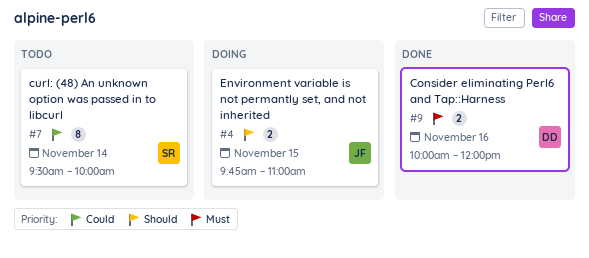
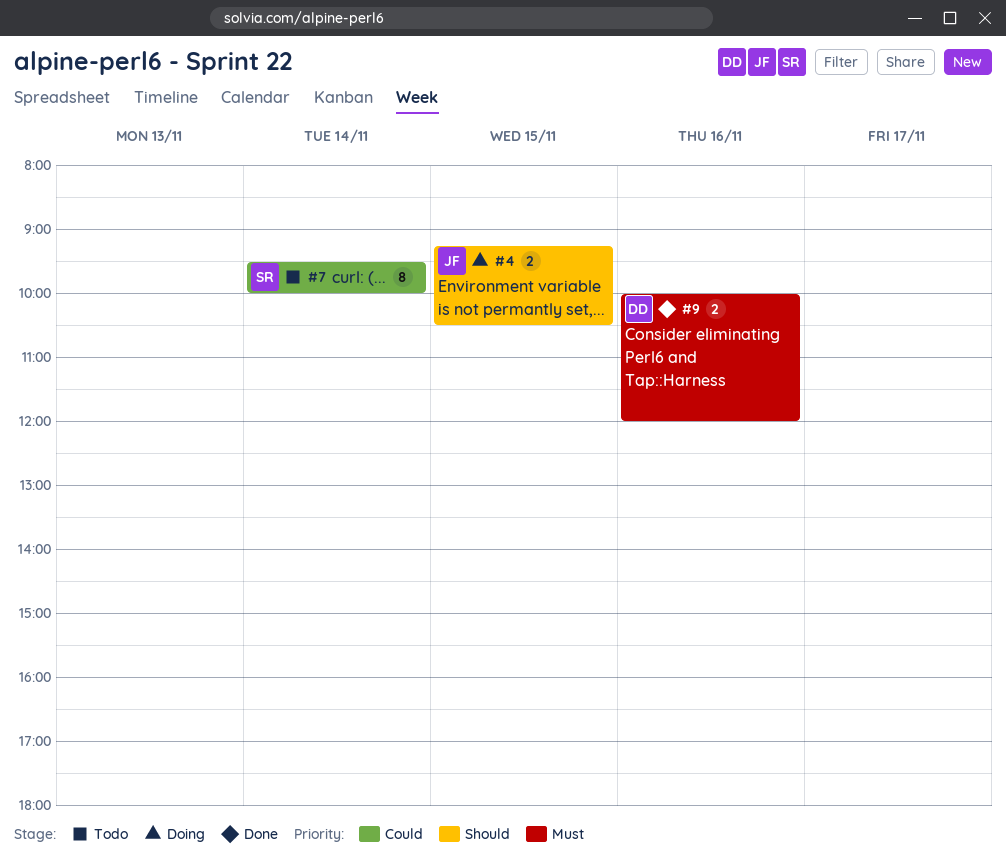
#4, begins: 09:45 -> 09:15
#4, ends: 11:00 -> 10:30

